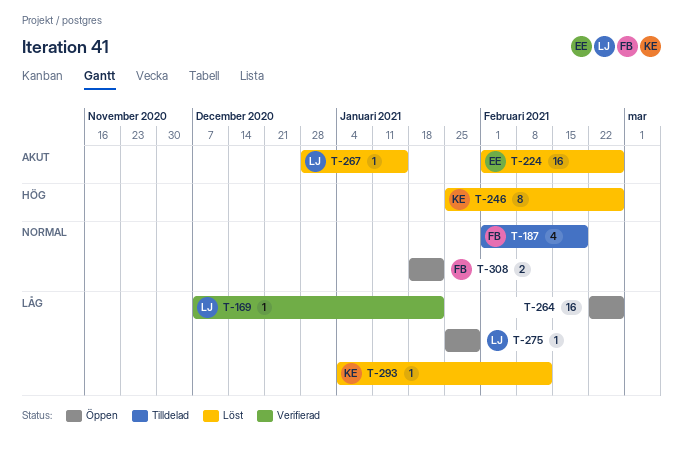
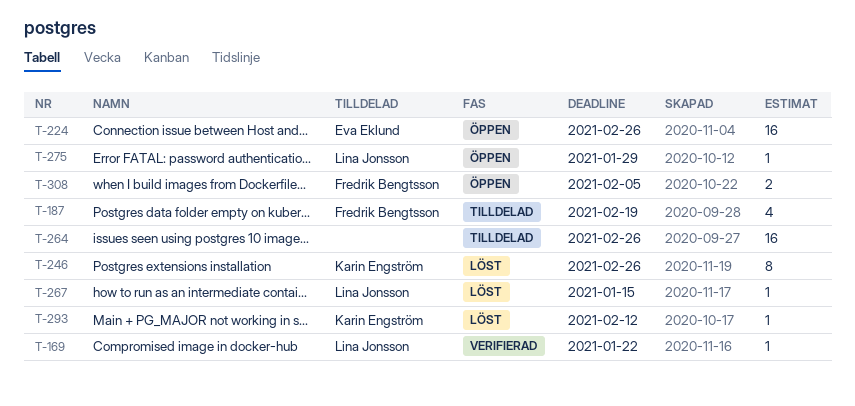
T-224, status: Löst -> Öppen
T-264, status: Öppen -> Tilldelad
T-308, due: Jan 22 -> Feb 5

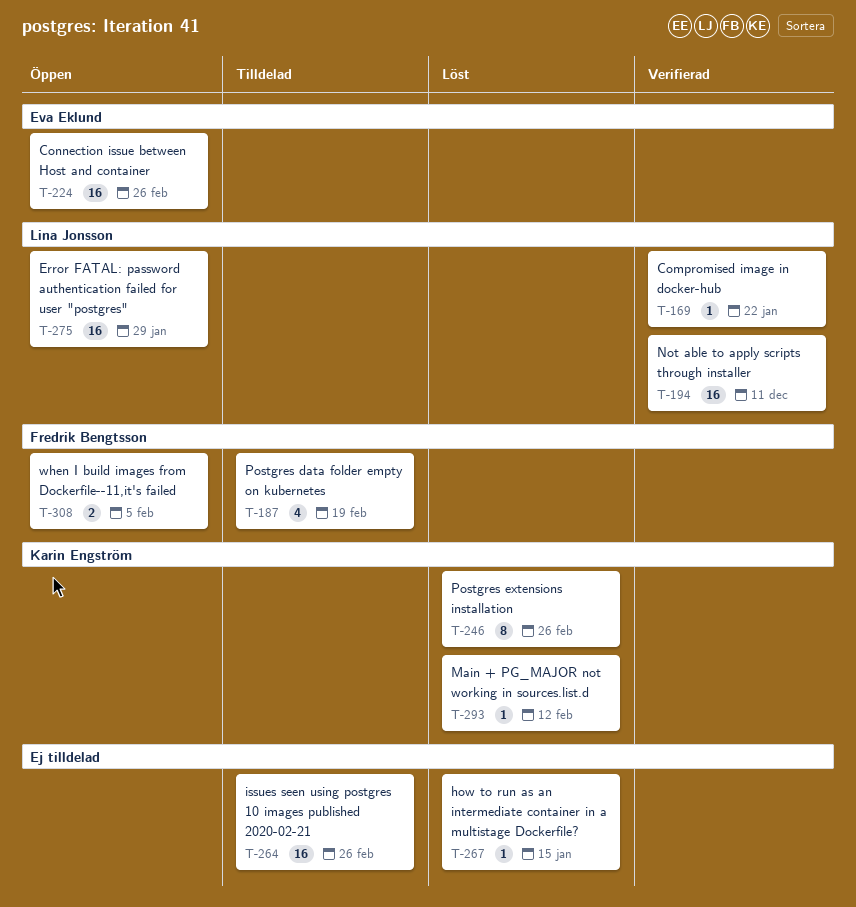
T-194: none -> present
T-267, owner: Lina Jonsson -> none
T-275, estimate: 1 -> 16

